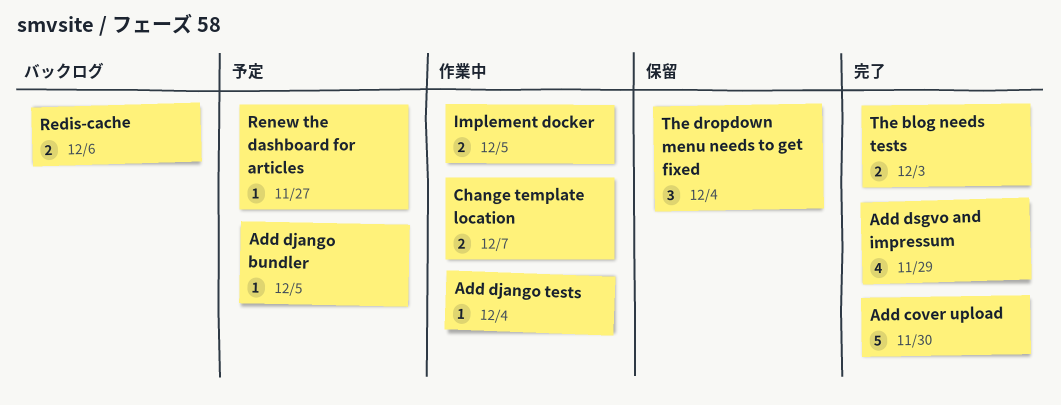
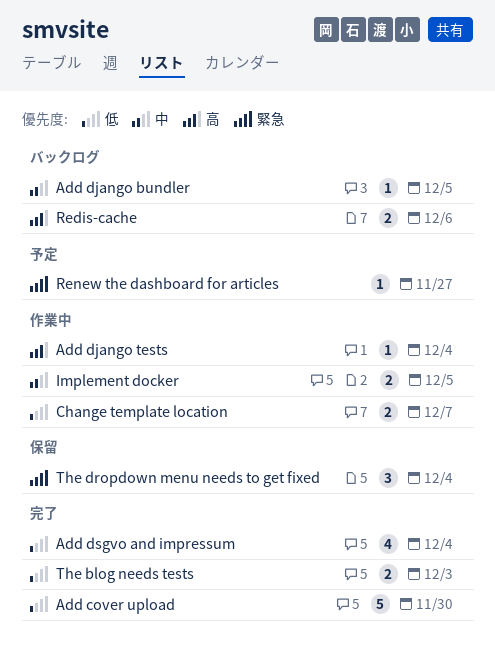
Add django bundler, status: 予定 -> バックログ
Add dsgvo and impressum, due: Nov 29 -> Dec 4

